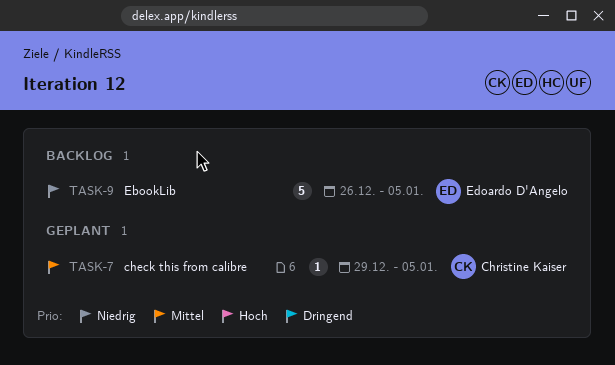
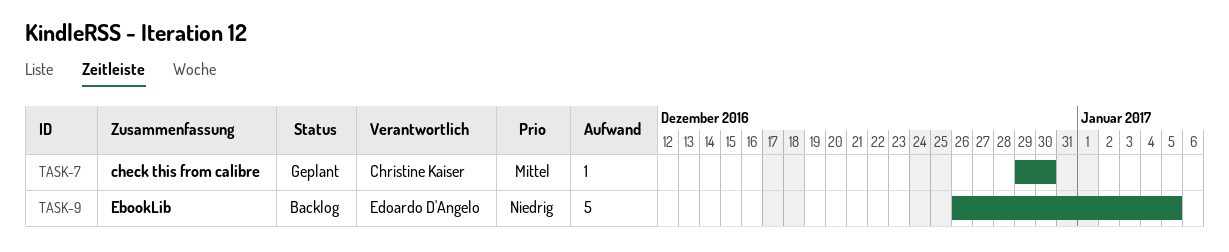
TASK-7, due: Jan 5 -> Dec 30

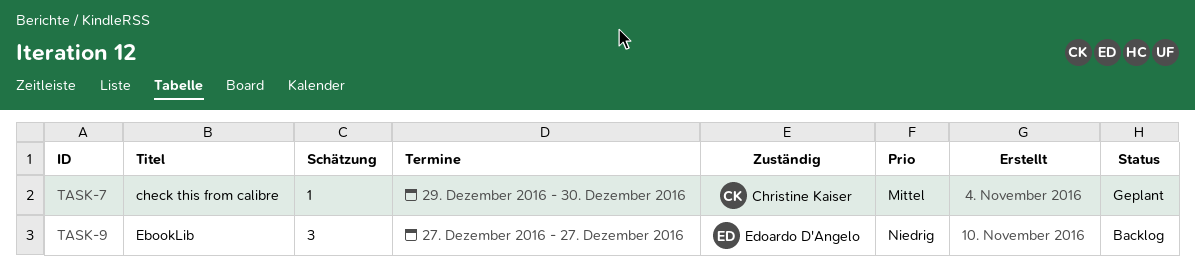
TASK-9, estimate: 5 -> 3
TASK-9, start: Dec 26 -> Dec 27
TASK-9, due: Jan 5 -> Dec 27

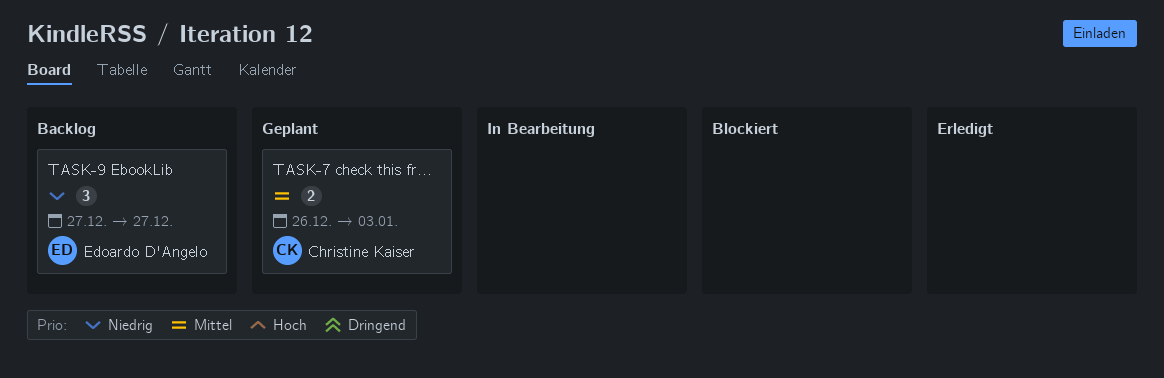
TASK-7, estimate: 1 -> 2
TASK-7, start: Dec 29 -> Dec 26
TASK-7, due: Dec 30 -> Jan 3

